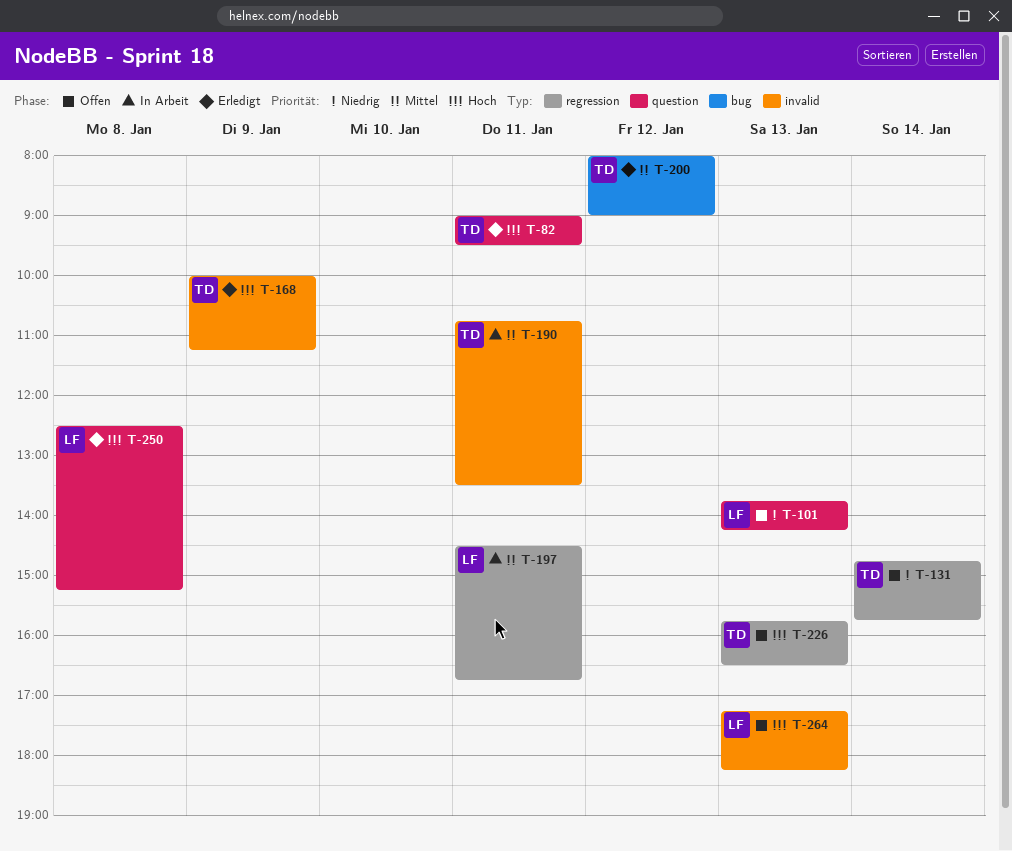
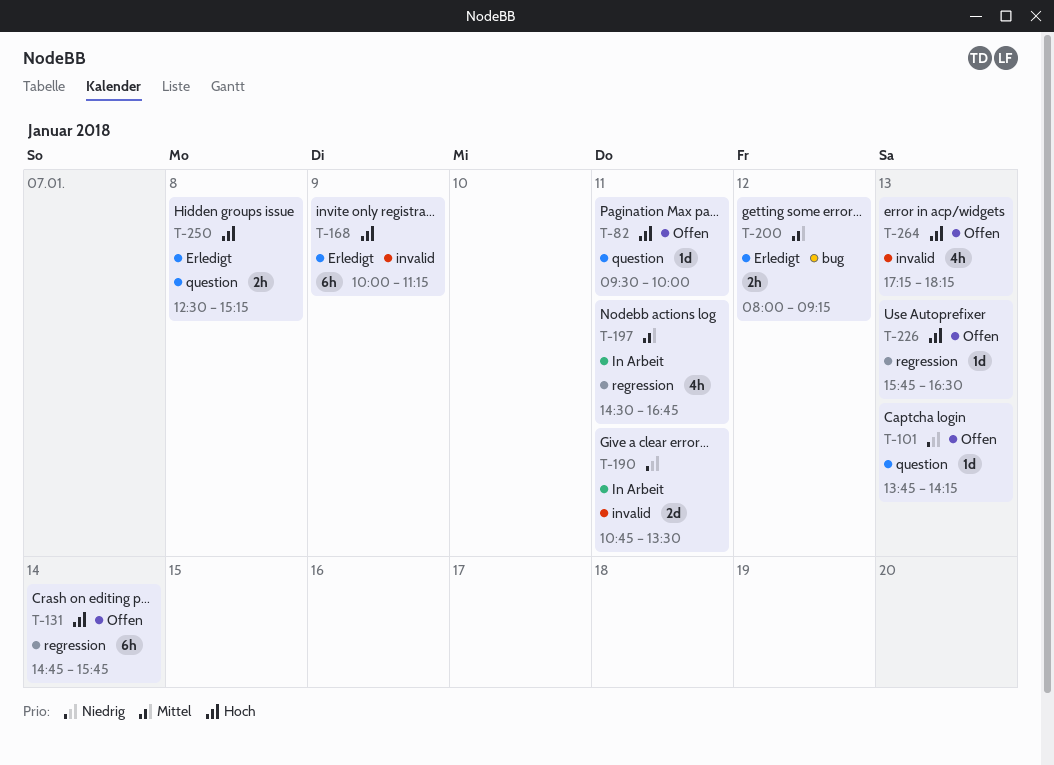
T-82, status: Erledigt -> Offen
T-82, begins: 09:00 -> 09:30
T-82, ends: 09:30 -> 10:00
T-131, priority: Niedrig -> Hoch
T-190, priority: Mittel -> Niedrig
T-200, ends: 09:00 -> 09:15

